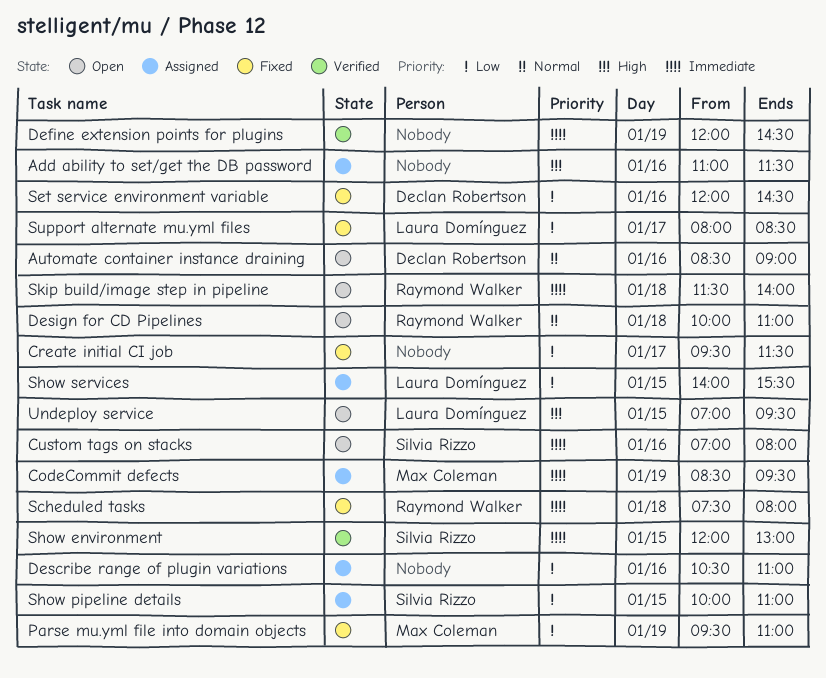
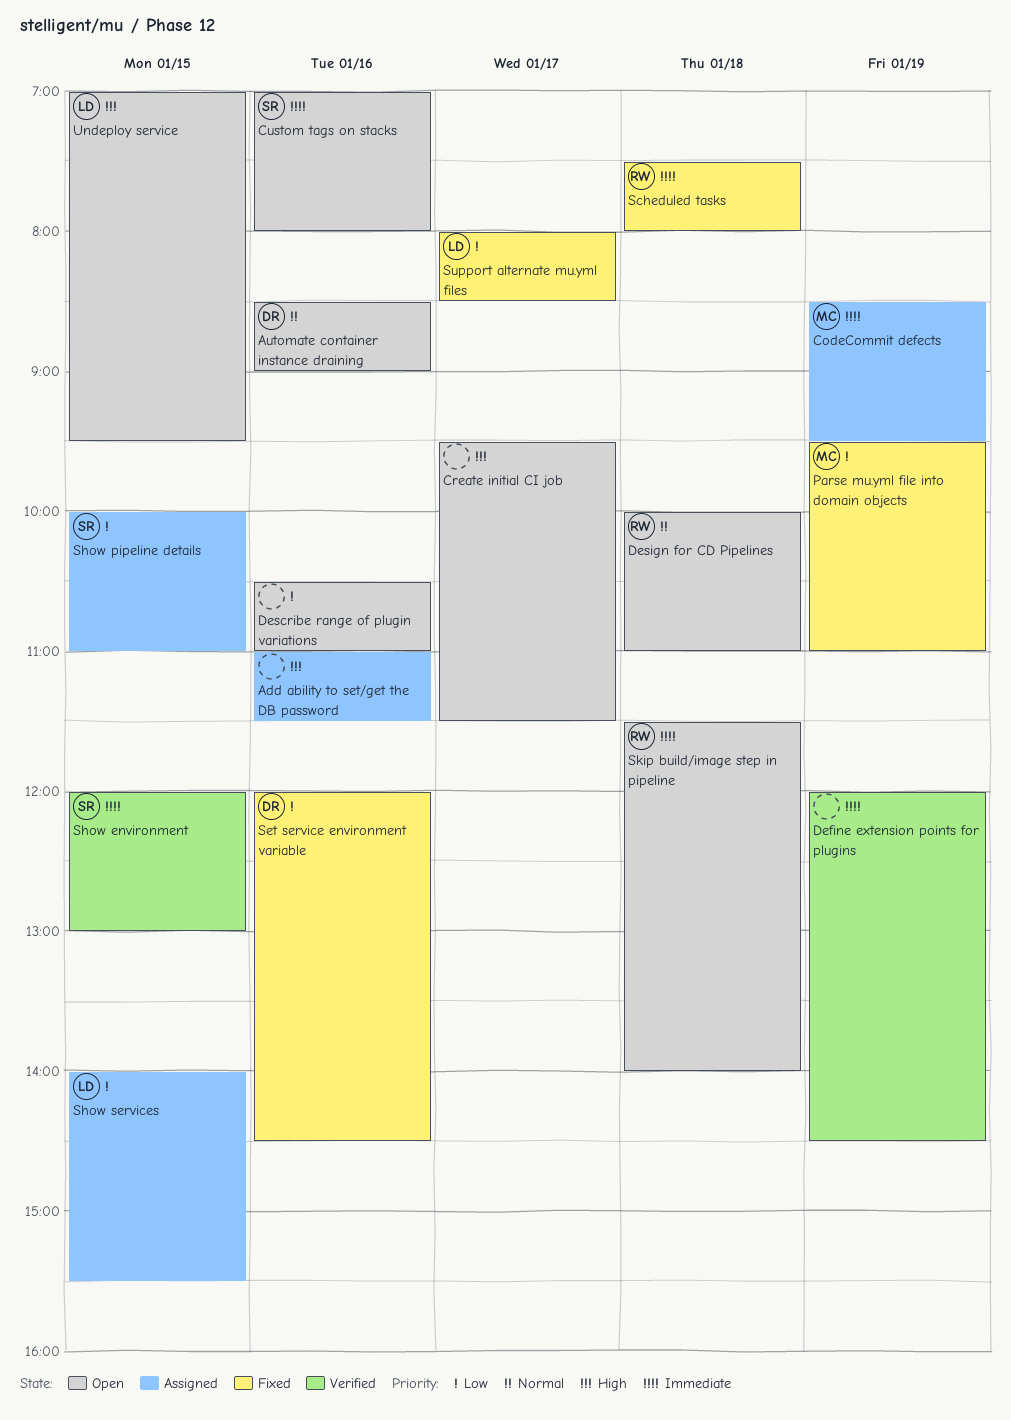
Create initial CI job, status: Fixed -> Open
Create initial CI job, priority: Low -> High
Describe range of plugin variations, status: Assigned -> Open

